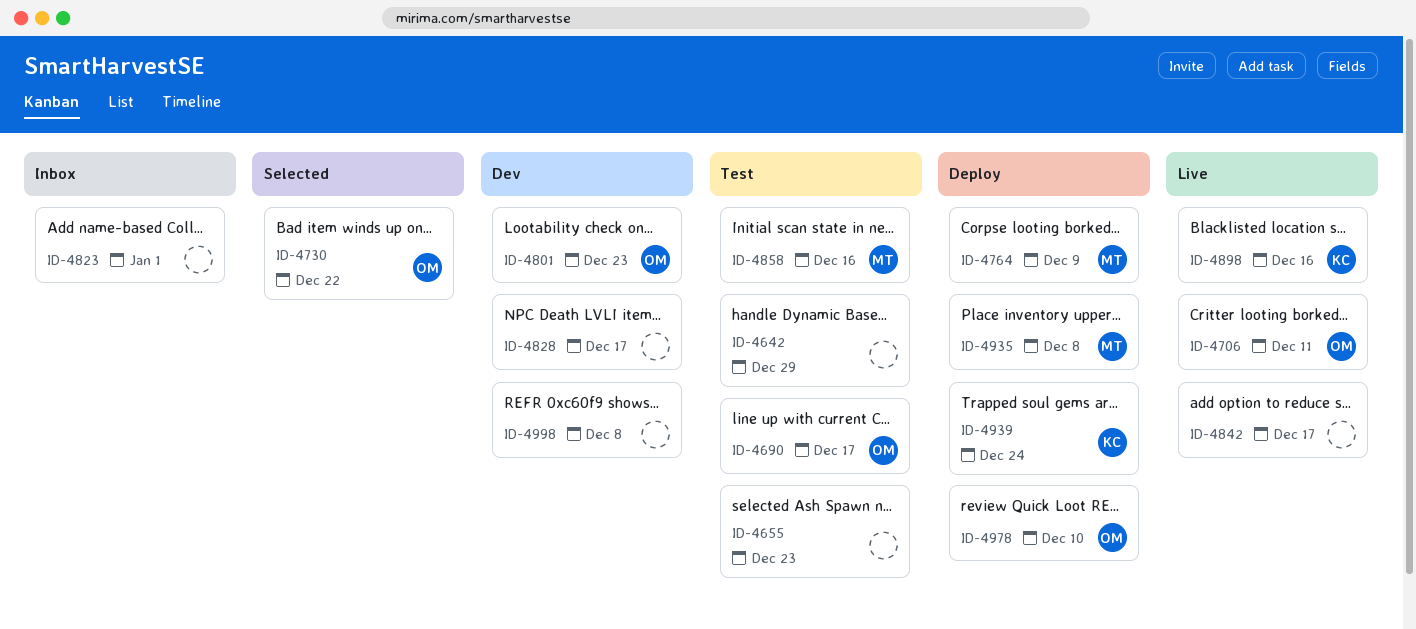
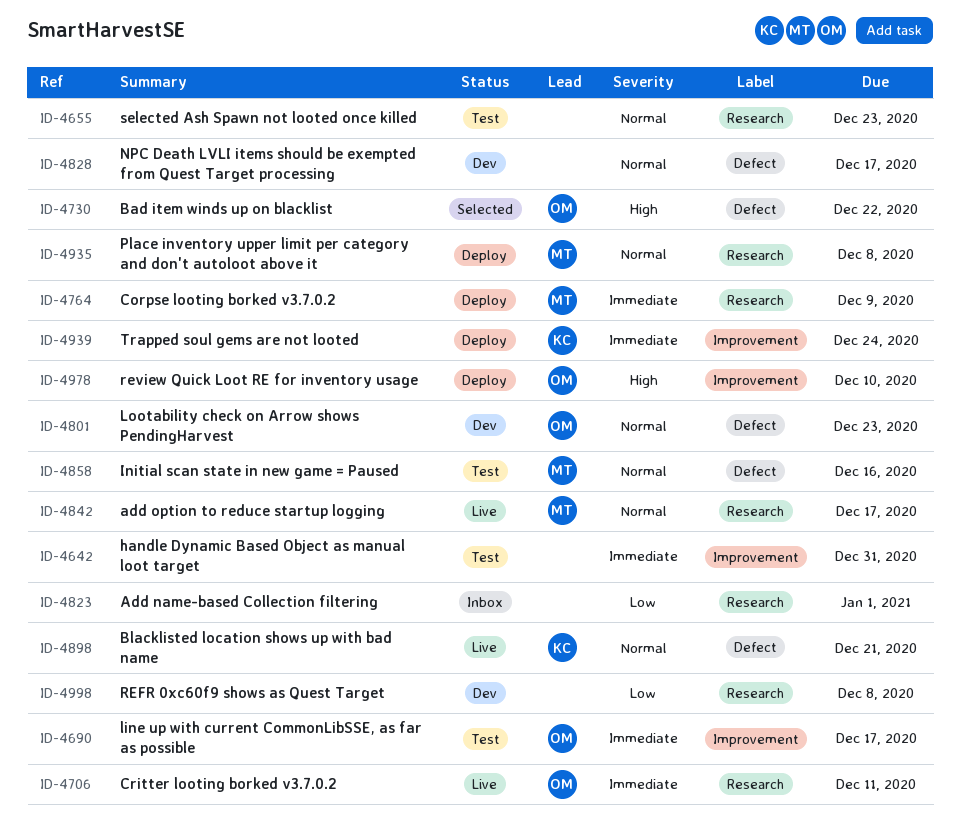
ID-4642, due: Dec 29 -> Dec 31
ID-4842, owner: none -> MT
ID-4898, due: Dec 16 -> Dec 21

